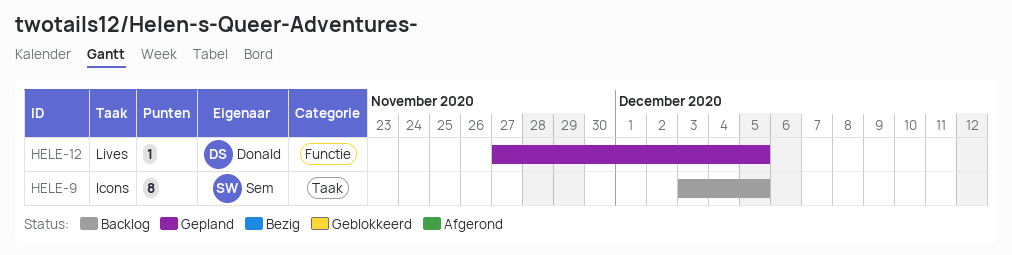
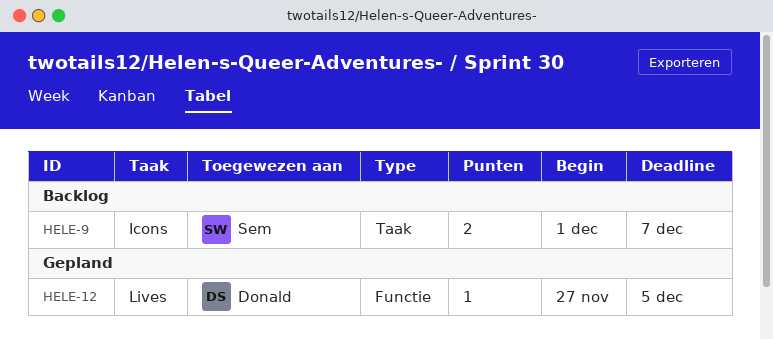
HELE-9, estimate: 8 -> 2
HELE-9, start: Dec 3 -> Dec 1
HELE-9, due: Dec 5 -> Dec 7

